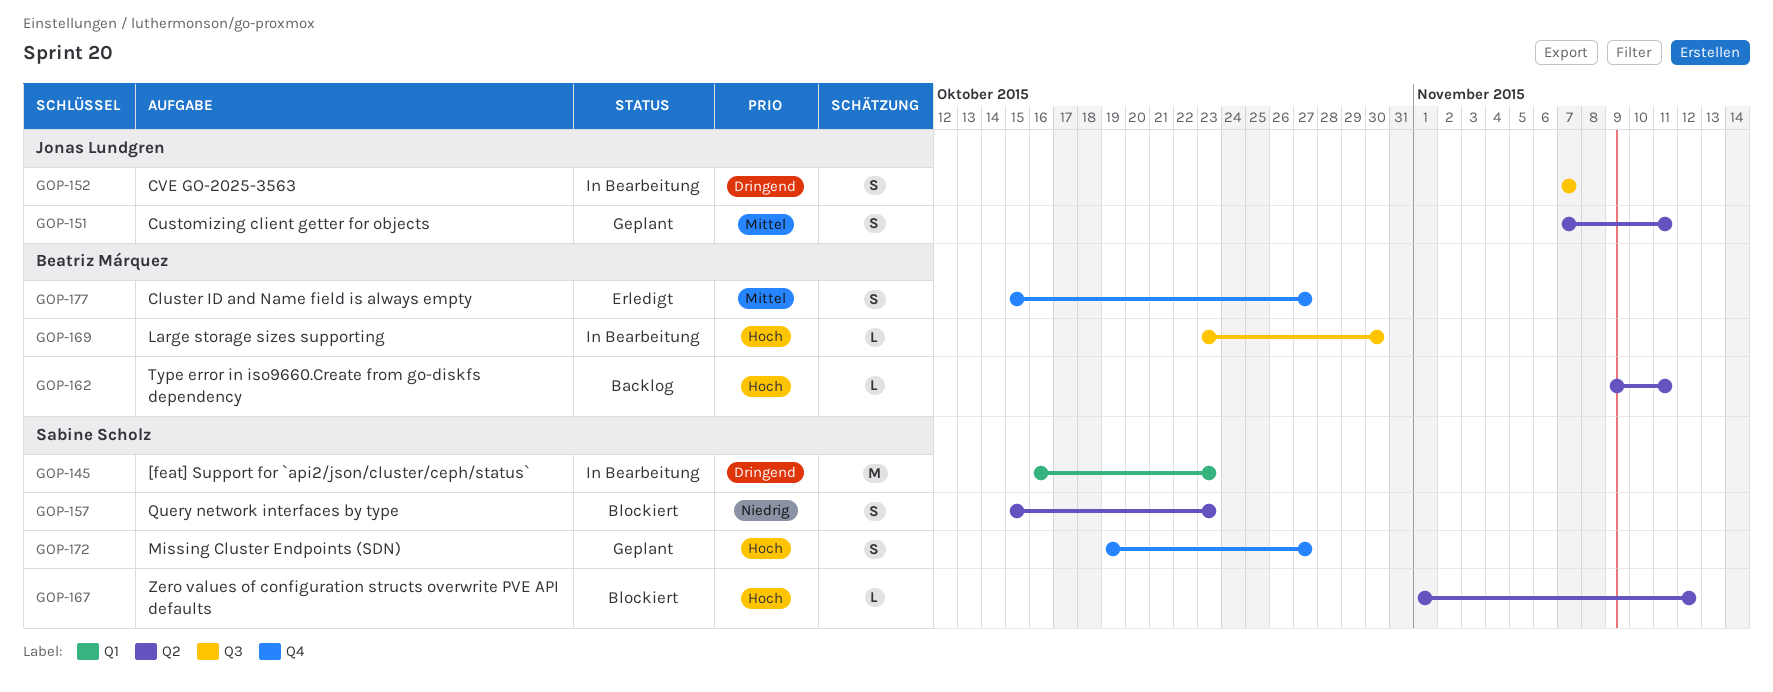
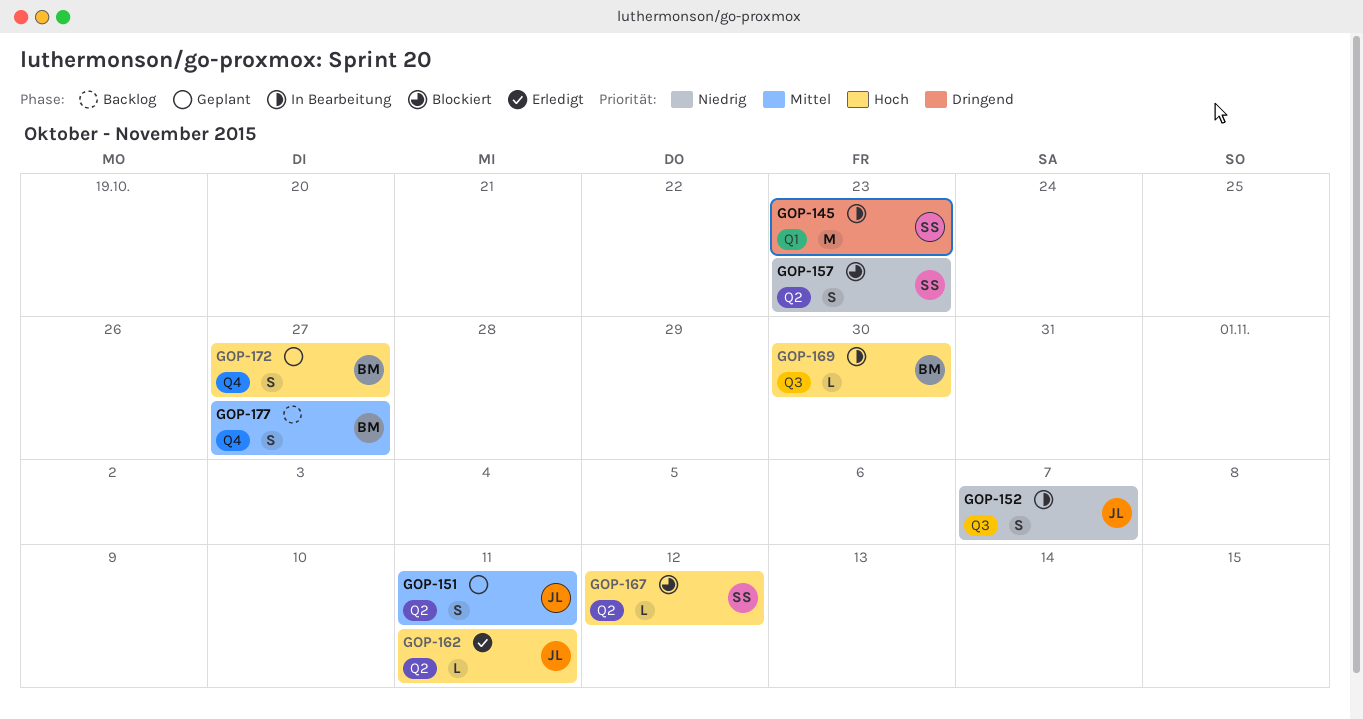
GOP-152, priority: Dringend -> Niedrig
GOP-162, status: Backlog -> Erledigt
GOP-162, owner: Beatriz Márquez -> Jonas Lundgren
GOP-172, owner: Sabine Scholz -> Beatriz Márquez
GOP-177, status: Erledigt -> Backlog

